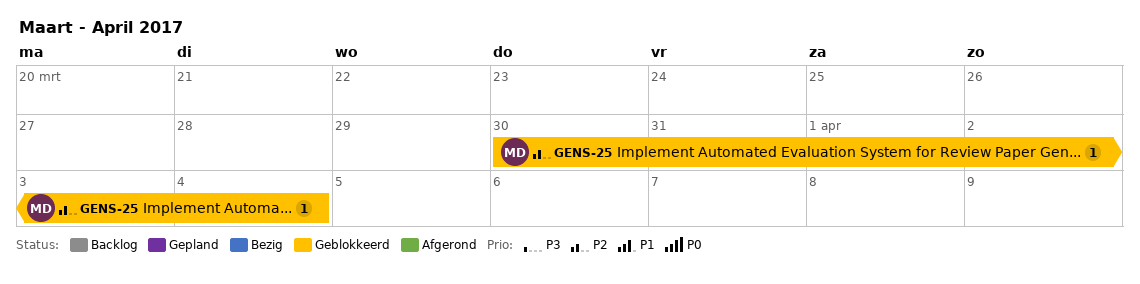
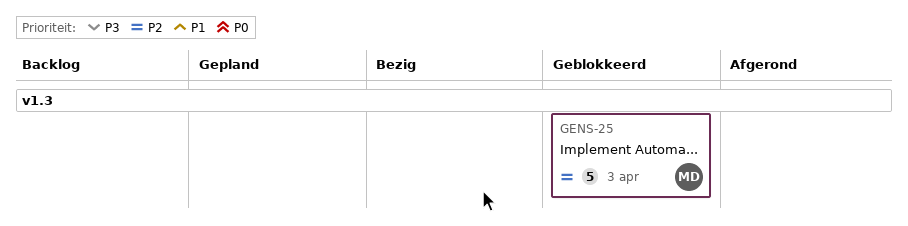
GENS-25, estimate: 1 -> 5
GENS-25, due: Apr 4 -> Apr 3

